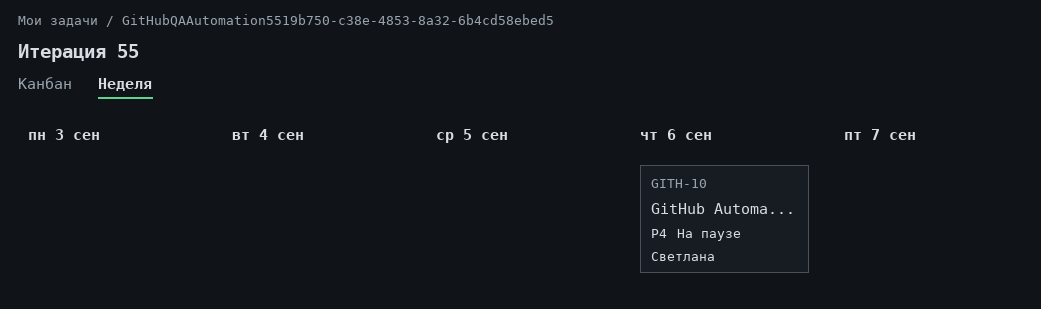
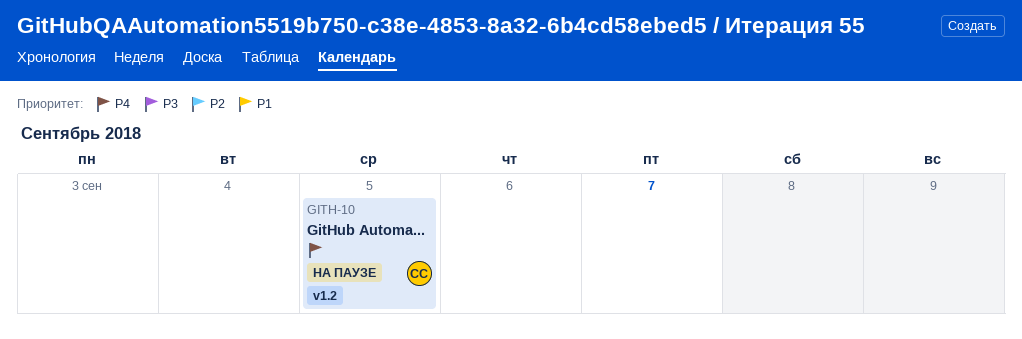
GITH-10, due: Sep 6 -> Sep 5

